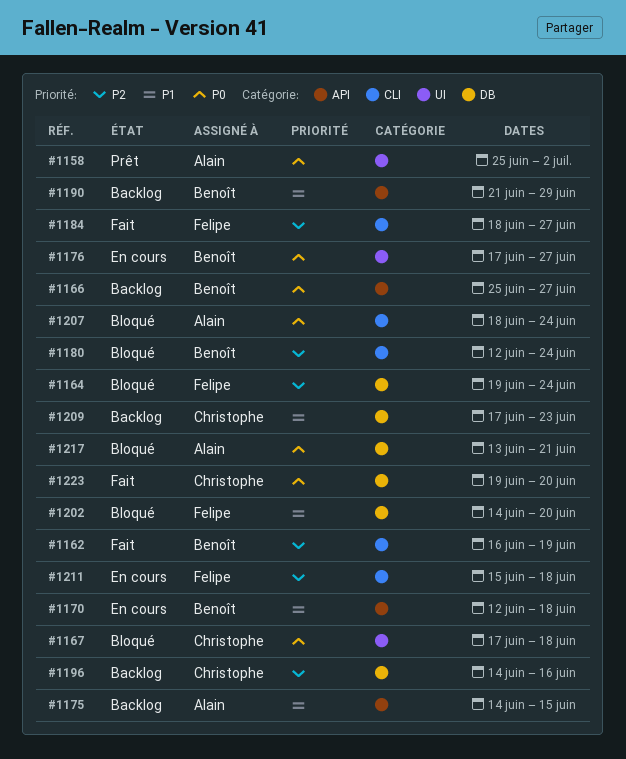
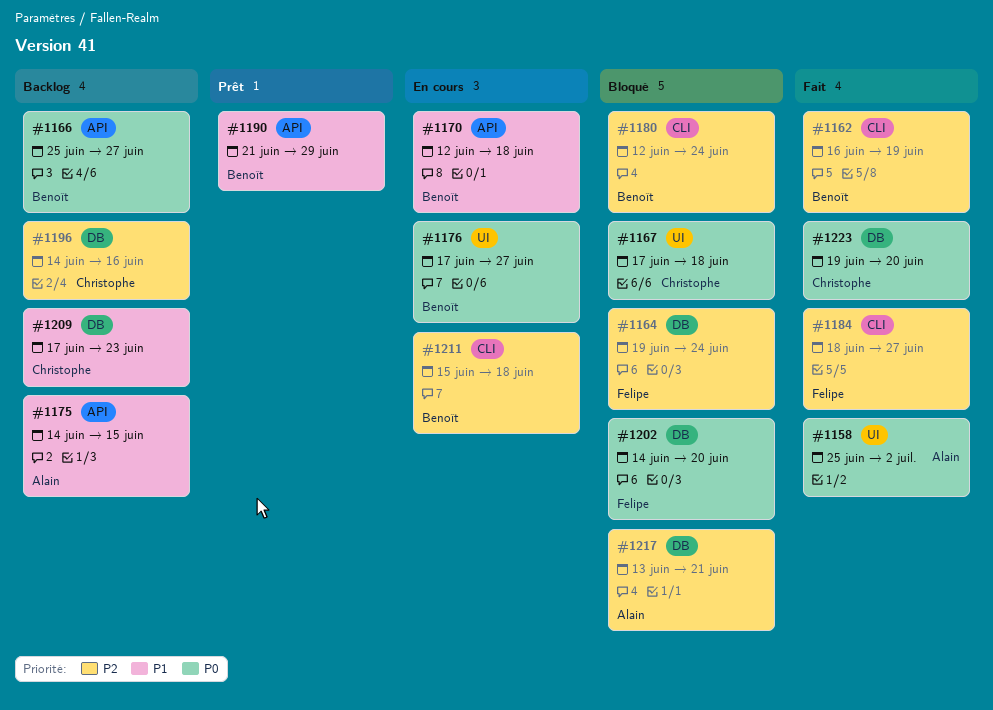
#1158, status: Prêt -> Fait
#1190, status: Backlog -> Prêt
#1202, priority: P1 -> P0
#1207: present -> none
#1211, owner: Felipe -> Benoît
#1217, priority: P0 -> P2

